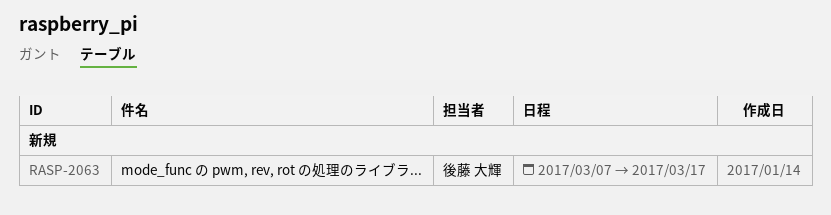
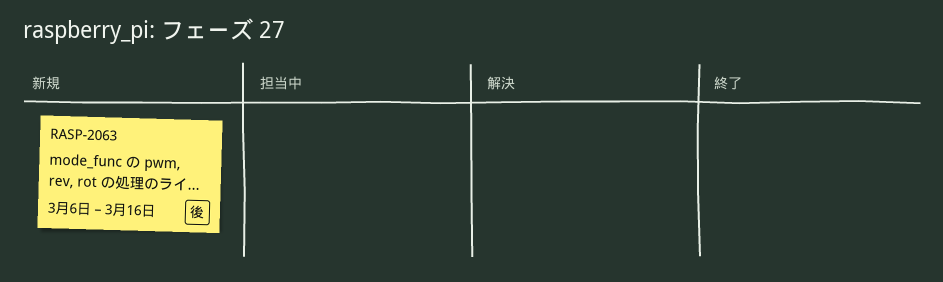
RASP-2063, start: Mar 7 -> Mar 6
RASP-2063, due: Mar 17 -> Mar 16

